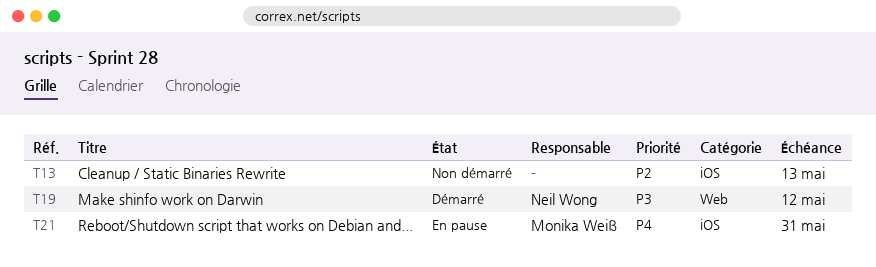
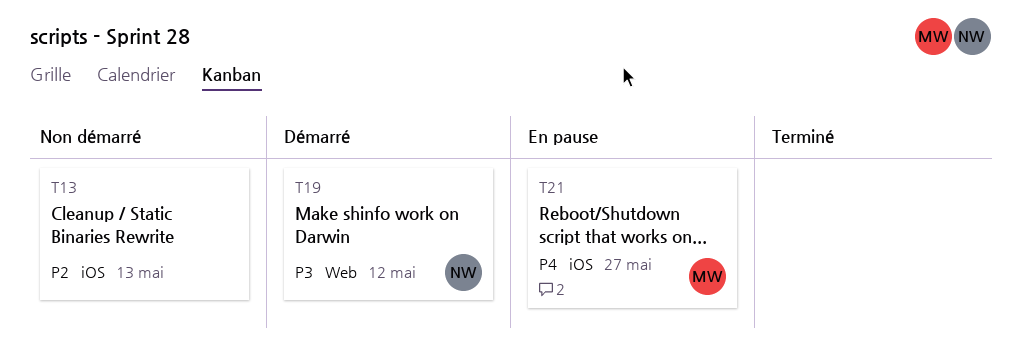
T21, due: May 31 -> May 27

